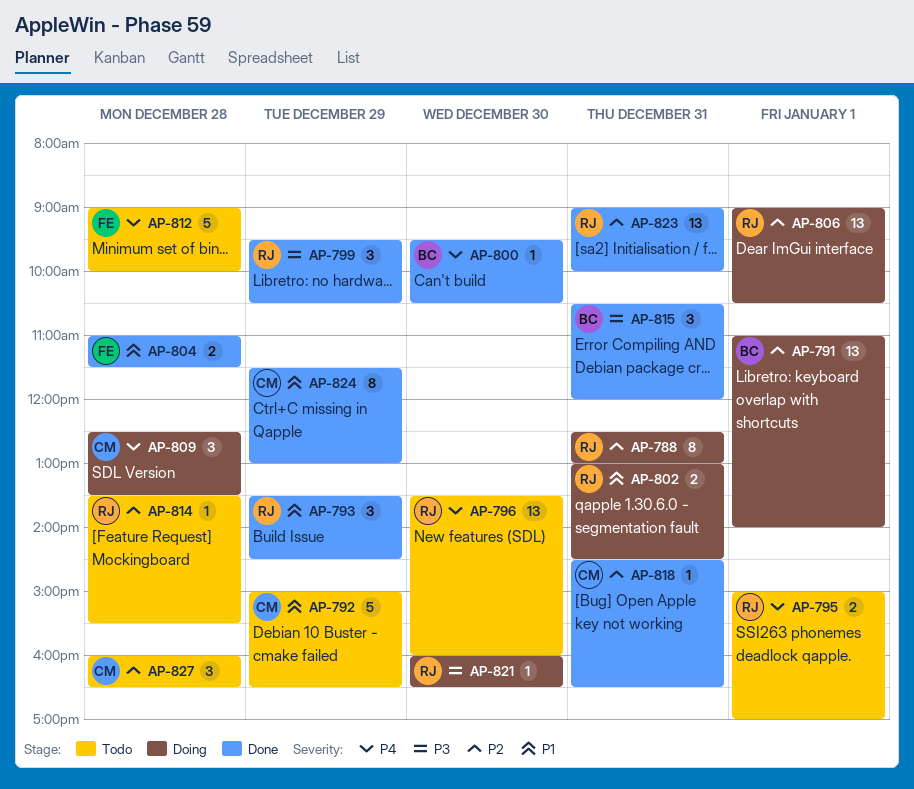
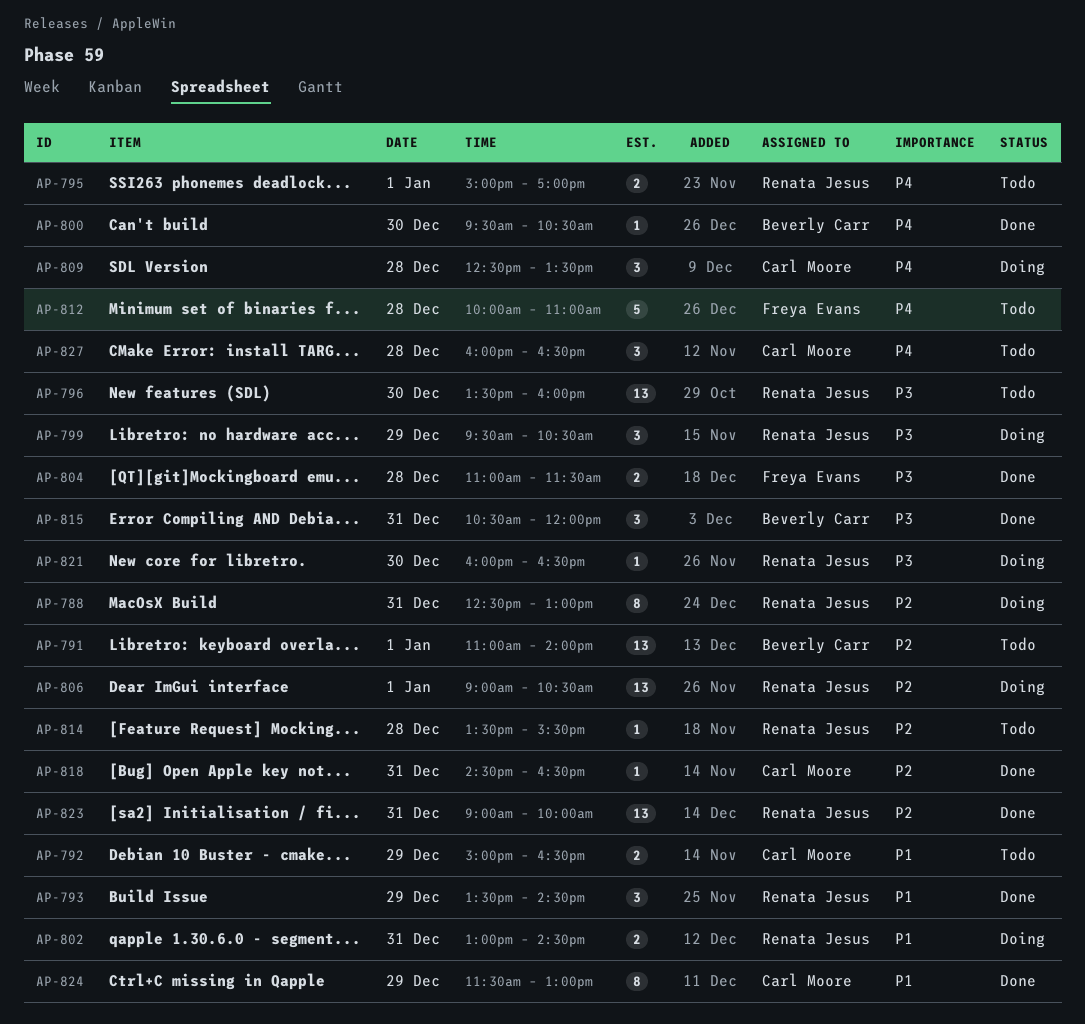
AP-791, status: Doing -> Todo
AP-792, estimate: 5 -> 2
AP-796, priority: P4 -> P3
AP-799, status: Done -> Doing
AP-804, priority: P1 -> P3
AP-812, begins: 09:00 -> 10:00
AP-812, ends: 10:00 -> 11:00
AP-827, priority: P2 -> P4

